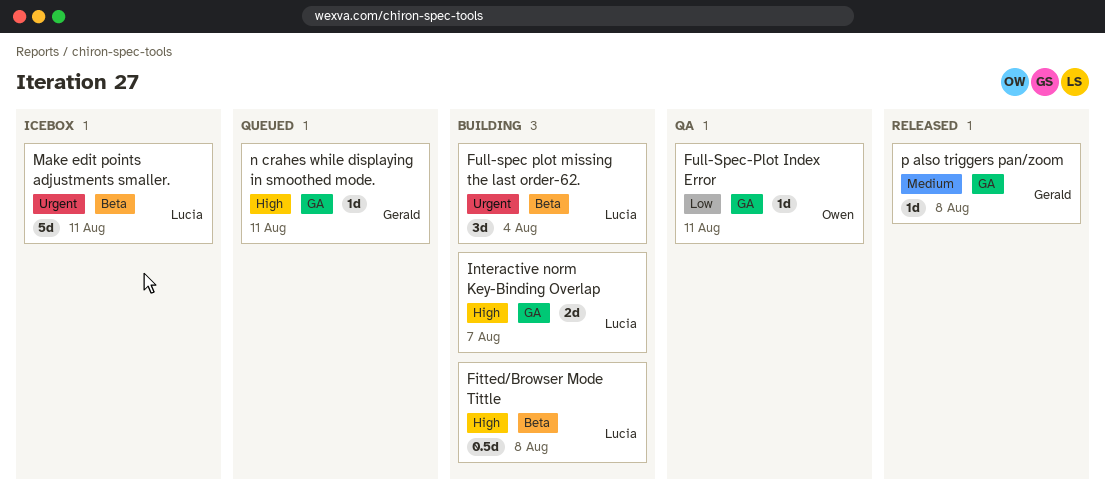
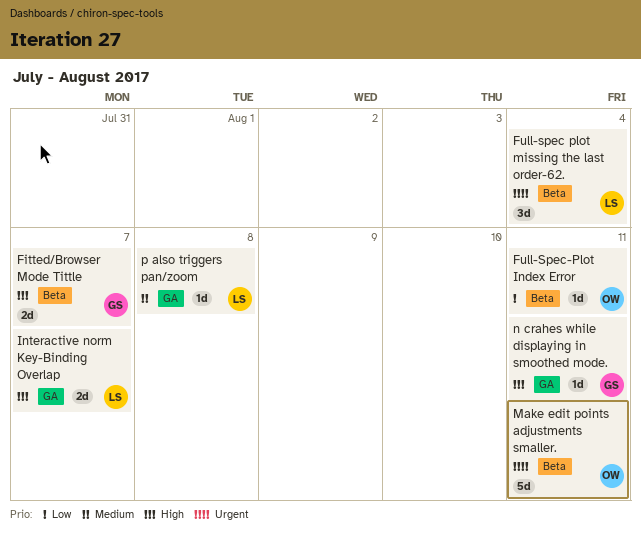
Fitted/Browser Mode Tittle, owner: Lucia -> Gerald
Fitted/Browser Mode Tittle, estimate: 0.5d -> 2d
Fitted/Browser Mode Tittle, due: Aug 8 -> Aug 7
Full-Spec-Plot Index Error, label: GA -> Beta
Make edit points adjustments smaller., owner: Lucia -> Owen
p also triggers pan/zoom, owner: Gerald -> Lucia

